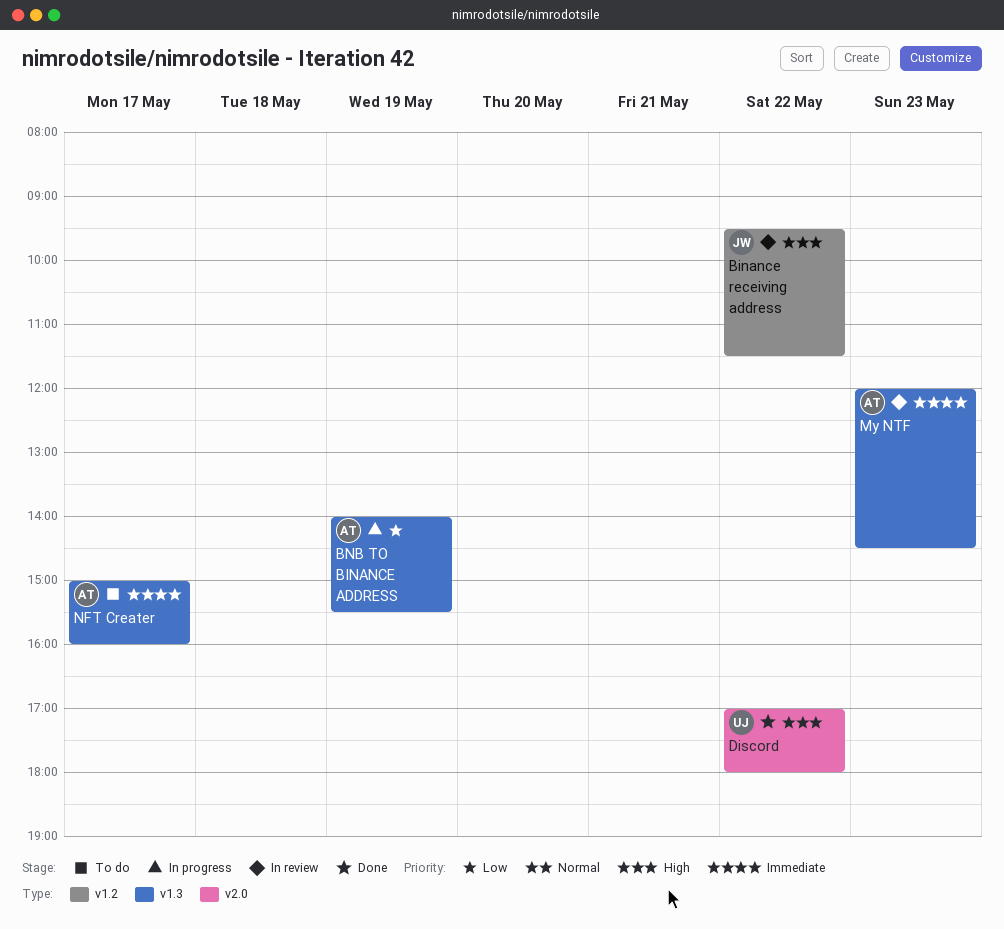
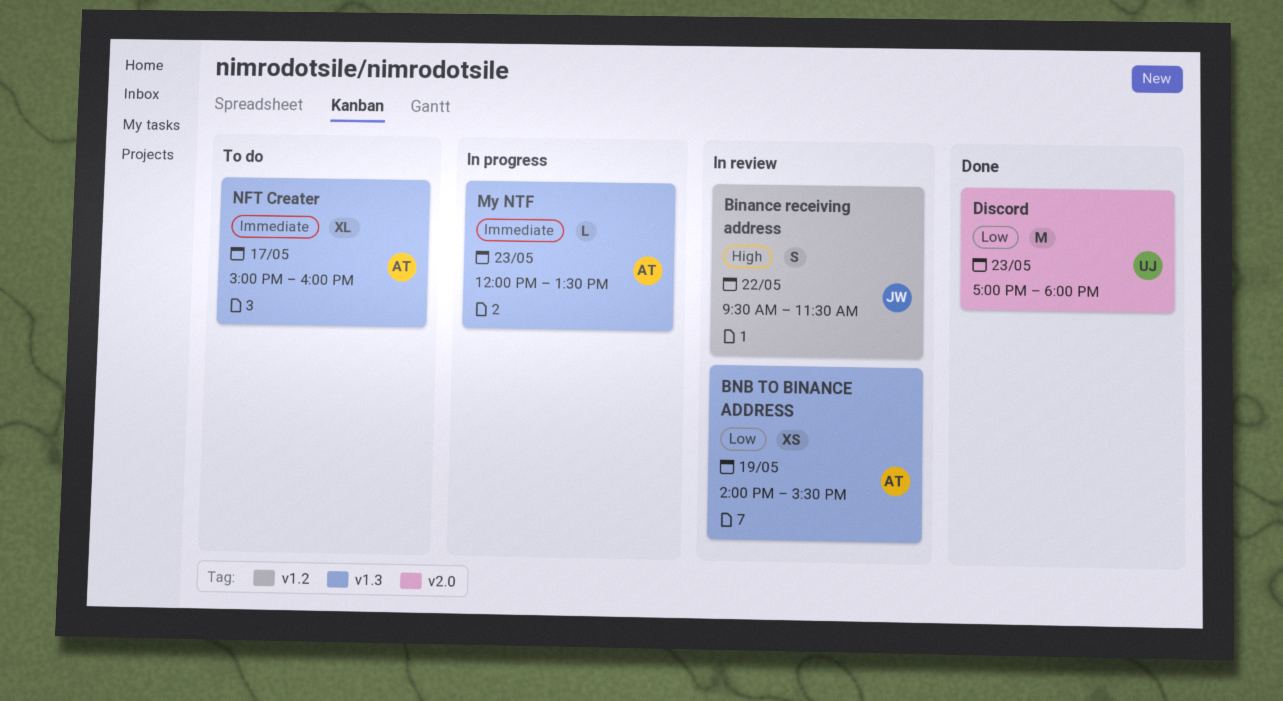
BNB TO BINANCE ADDRESS, status: In progress -> In review
Discord, priority: High -> Low
Discord, day: May 22 -> May 23
My NTF, status: In review -> In progress
My NTF, ends: 14:30 -> 13:30

